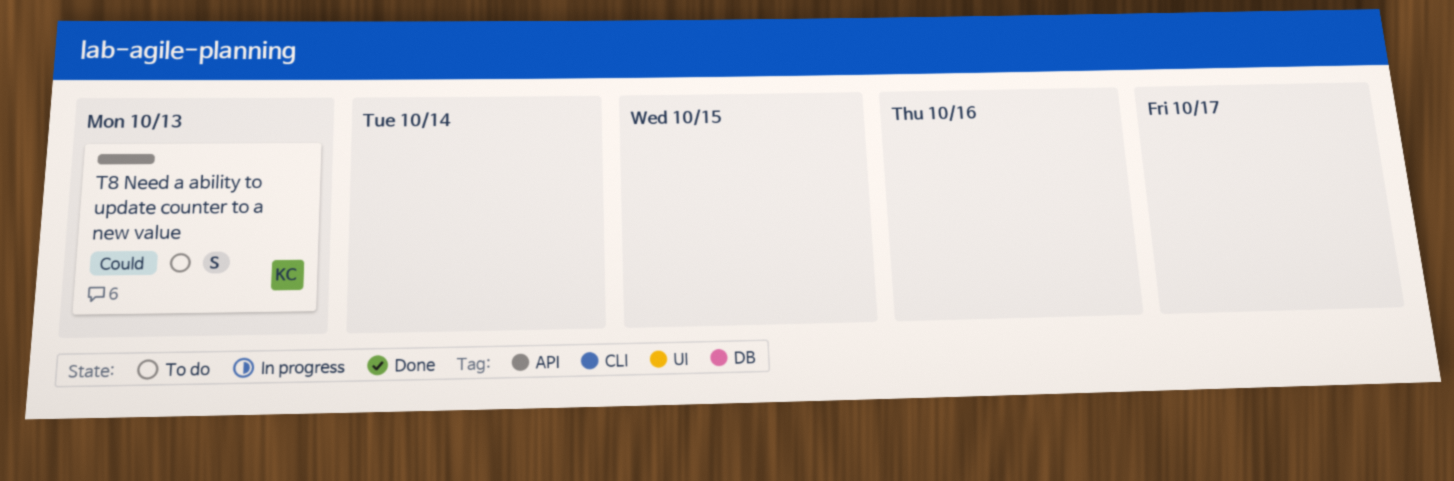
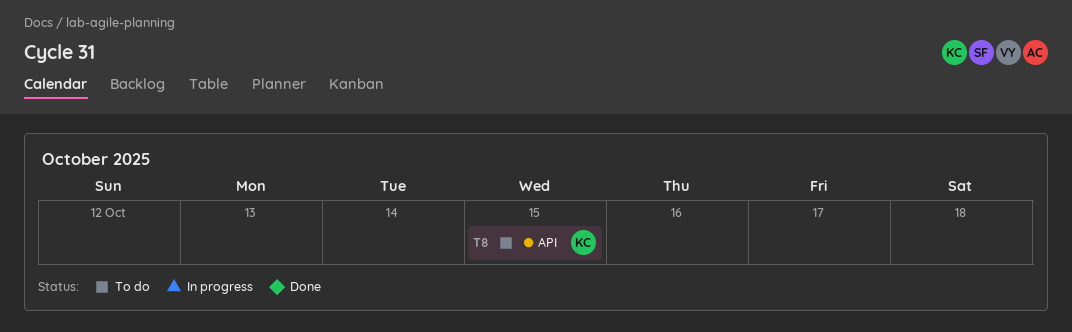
T8, due: Oct 13 -> Oct 15

